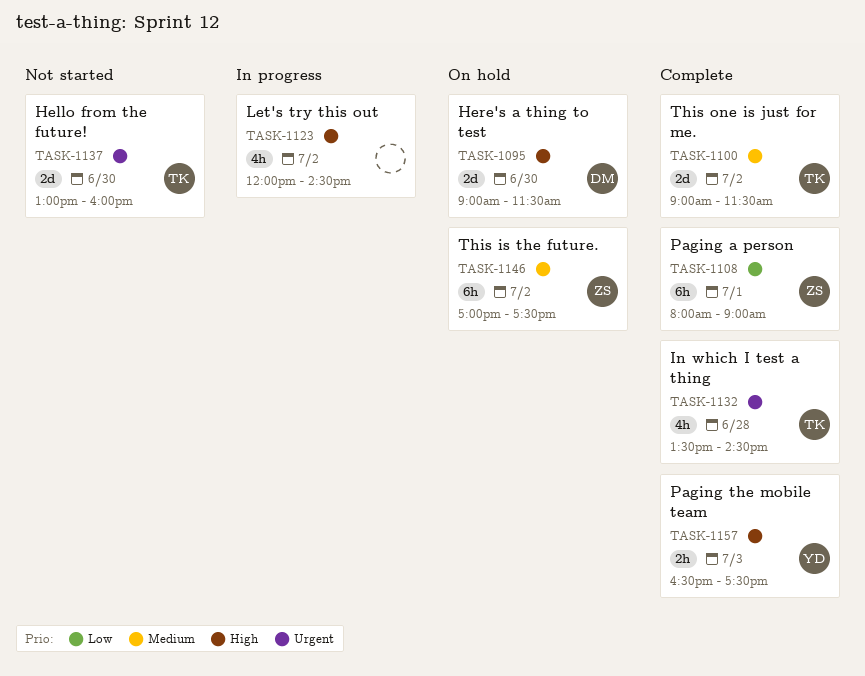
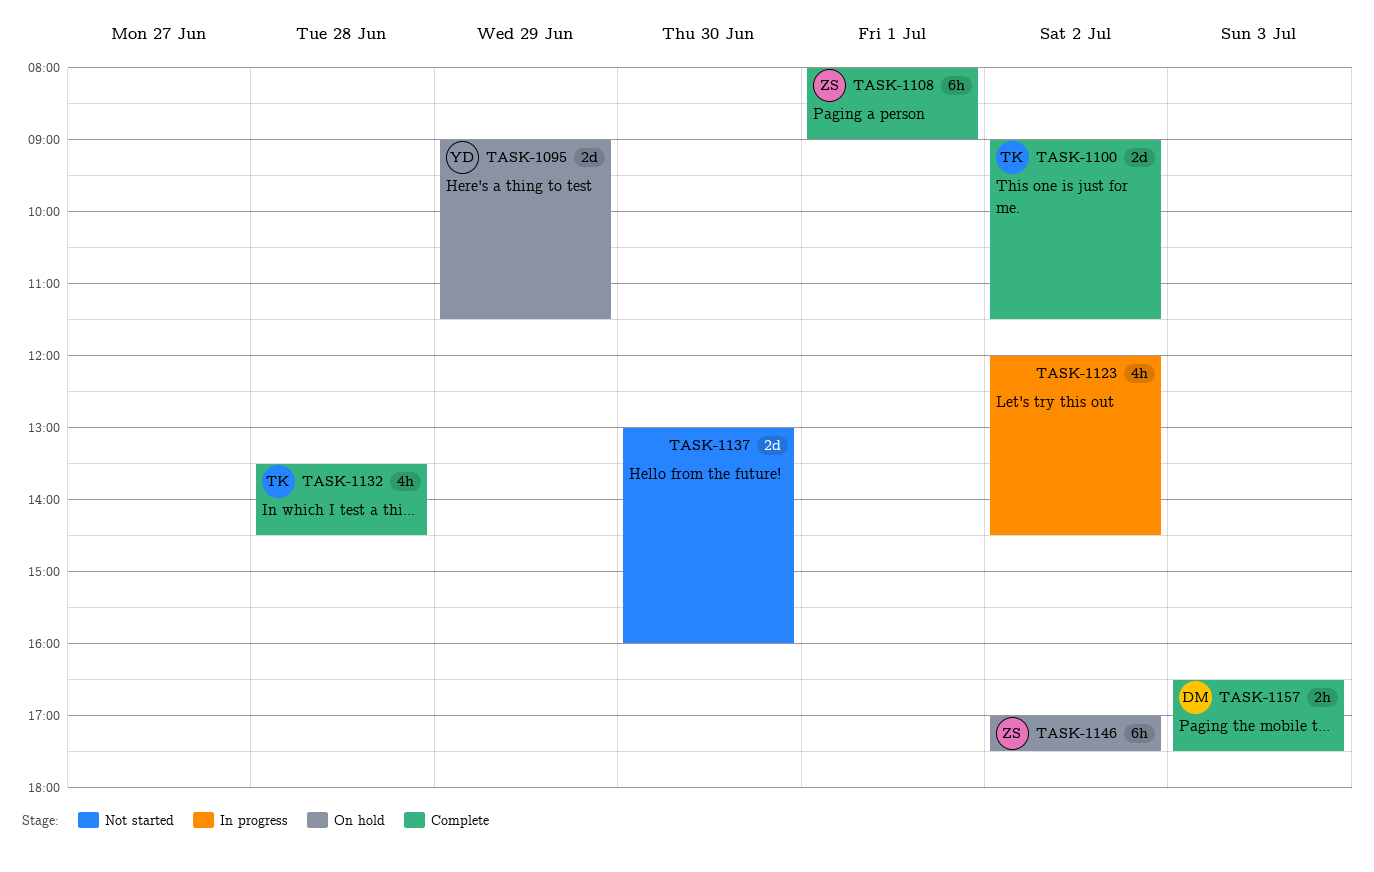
TASK-1095, owner: DM -> YD
TASK-1095, day: Jun 30 -> Jun 29
TASK-1137, owner: TK -> none
TASK-1157, owner: YD -> DM

